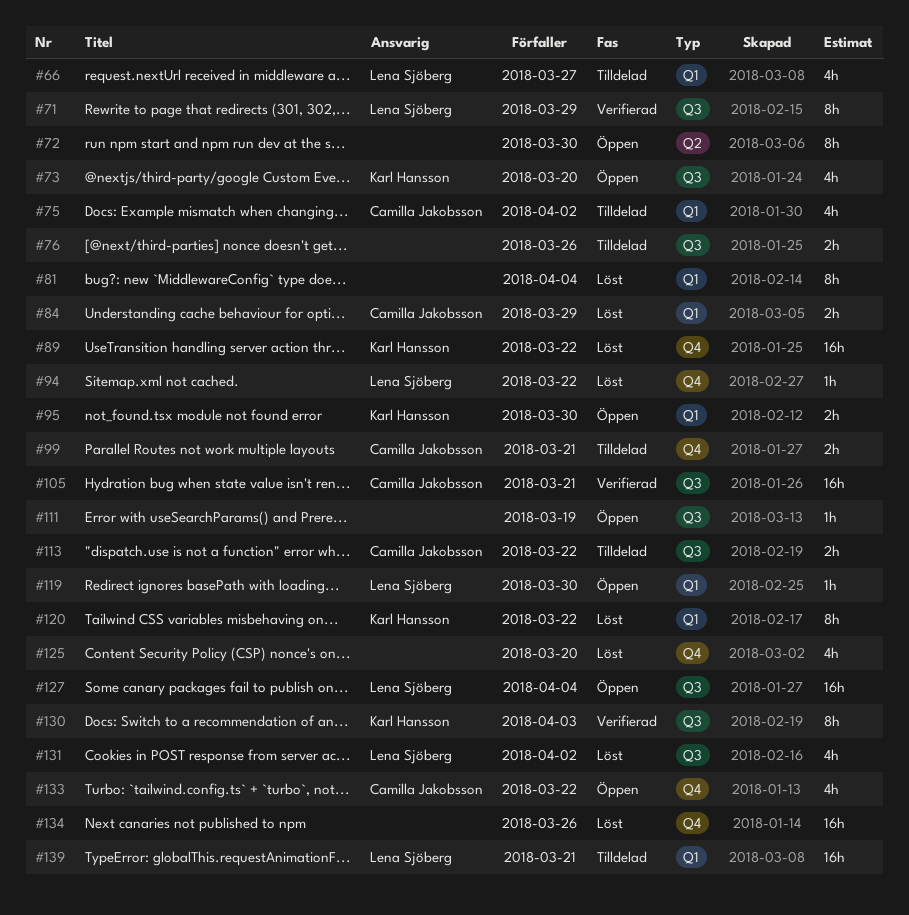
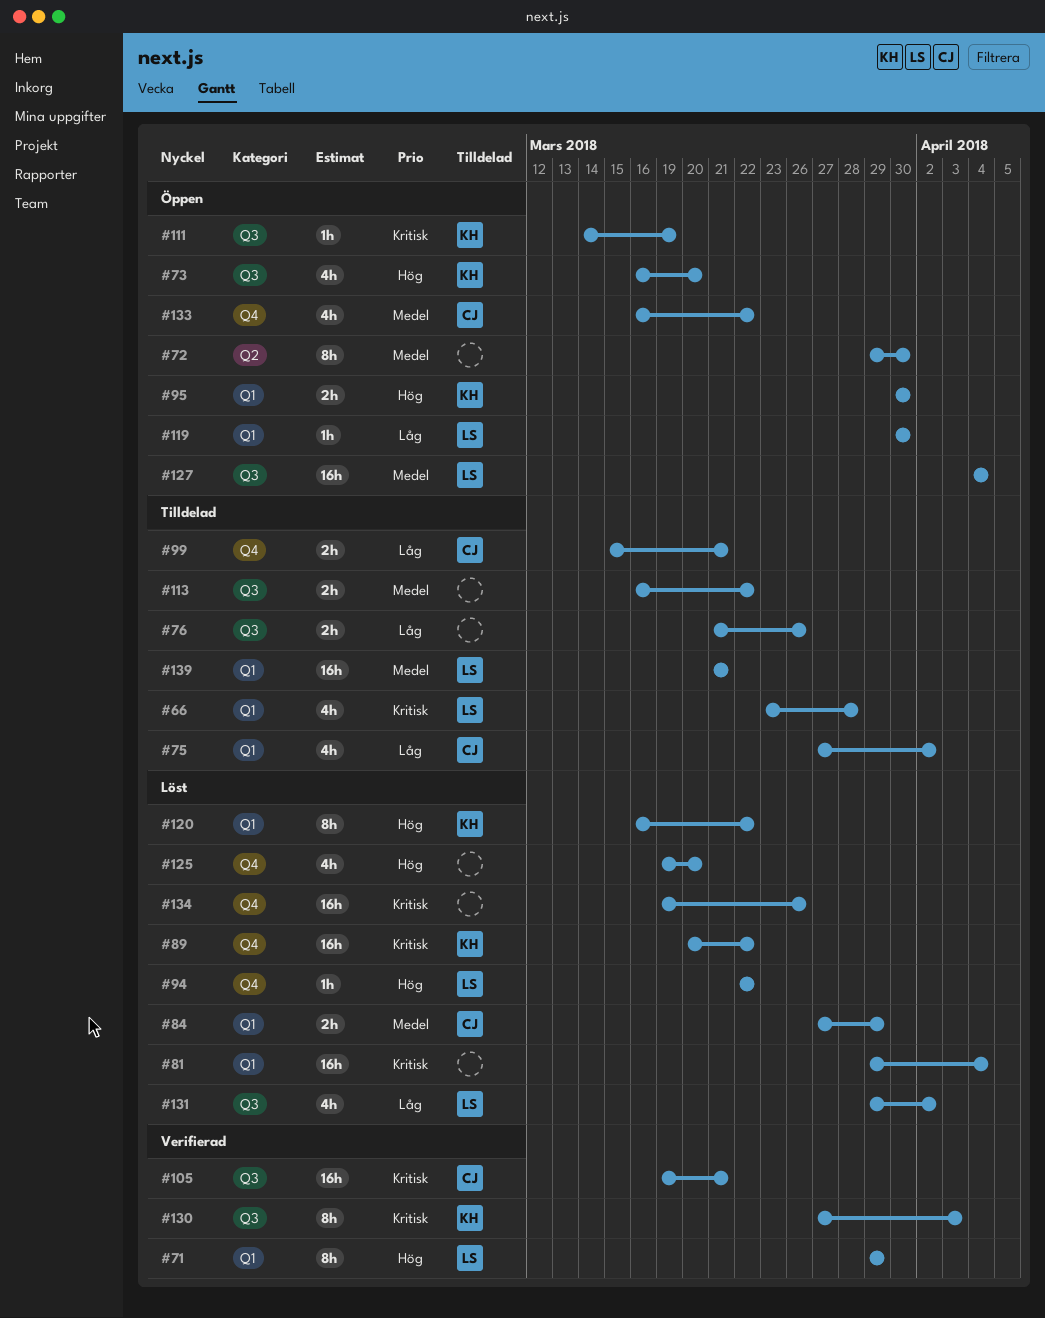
#66, due: Mar 27 -> Mar 28
#71, label: Q3 -> Q1
#81, estimate: 8h -> 16h
#111, owner: none -> Karl Hansson
#113, owner: Camilla Jakobsson -> none

